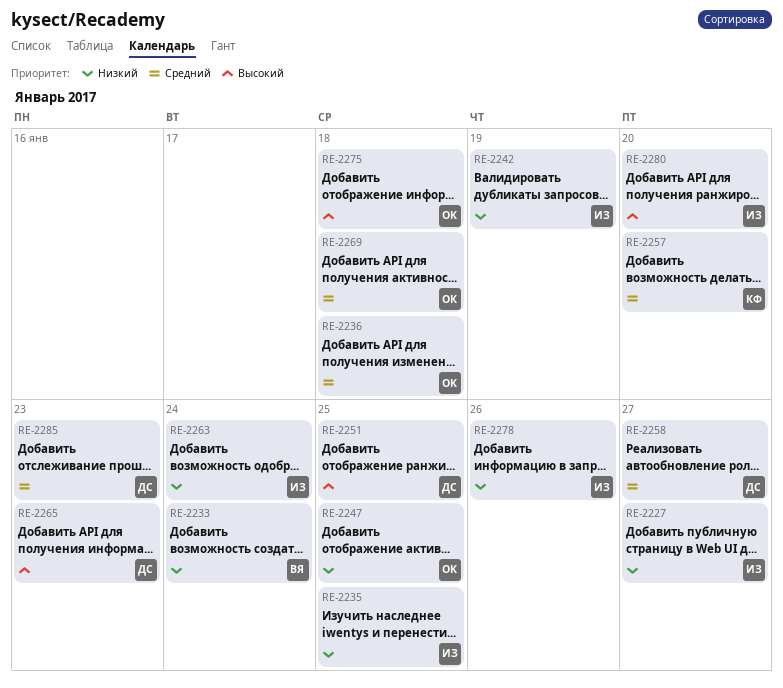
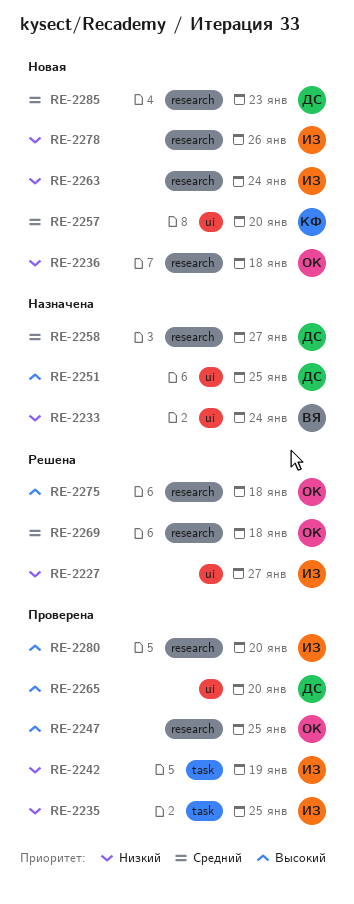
RE-2236, priority: Средний -> Низкий
RE-2247, priority: Низкий -> Высокий
RE-2265, due: Jan 23 -> Jan 20

